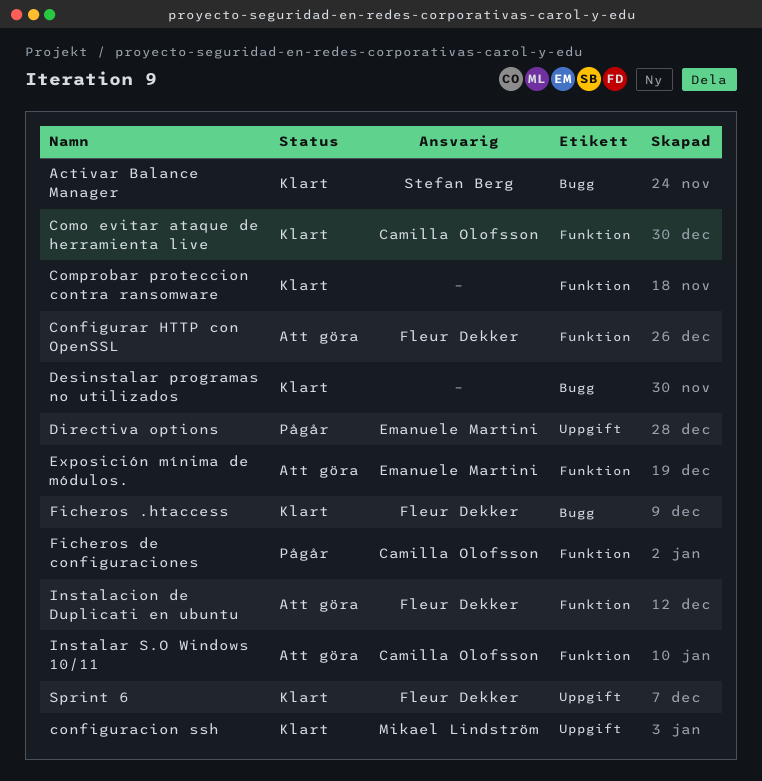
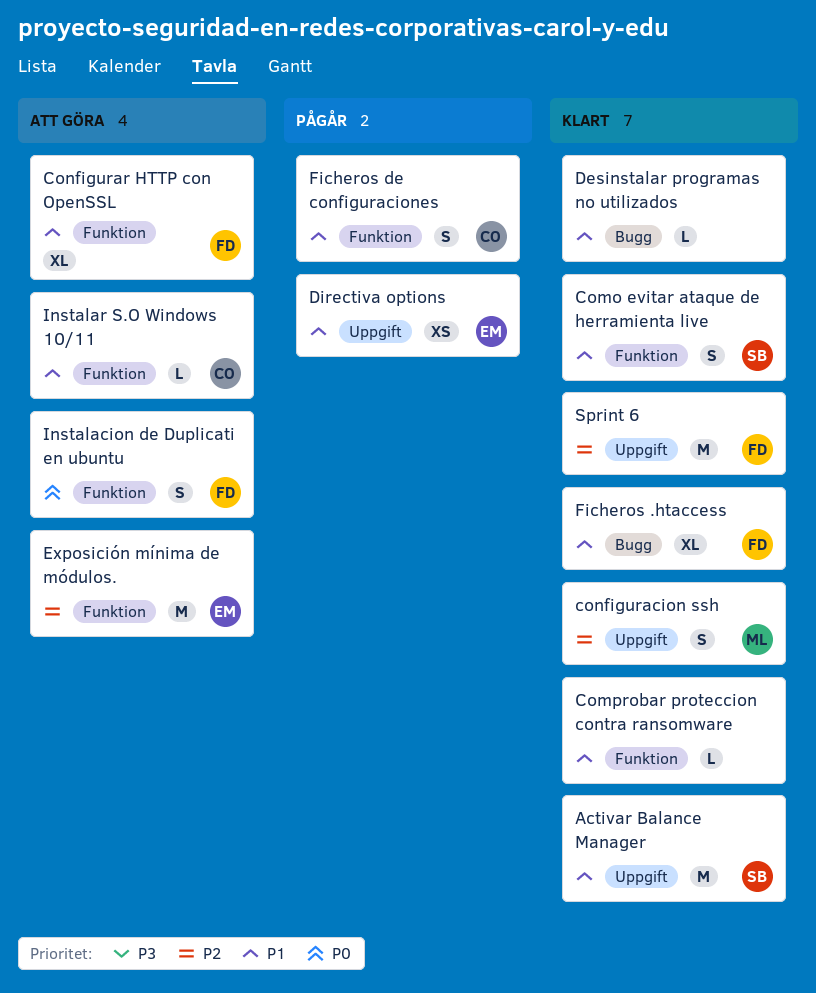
Activar Balance Manager, label: Bugg -> Uppgift
Como evitar ataque de herramienta live, owner: Camilla Olofsson -> Stefan Berg

